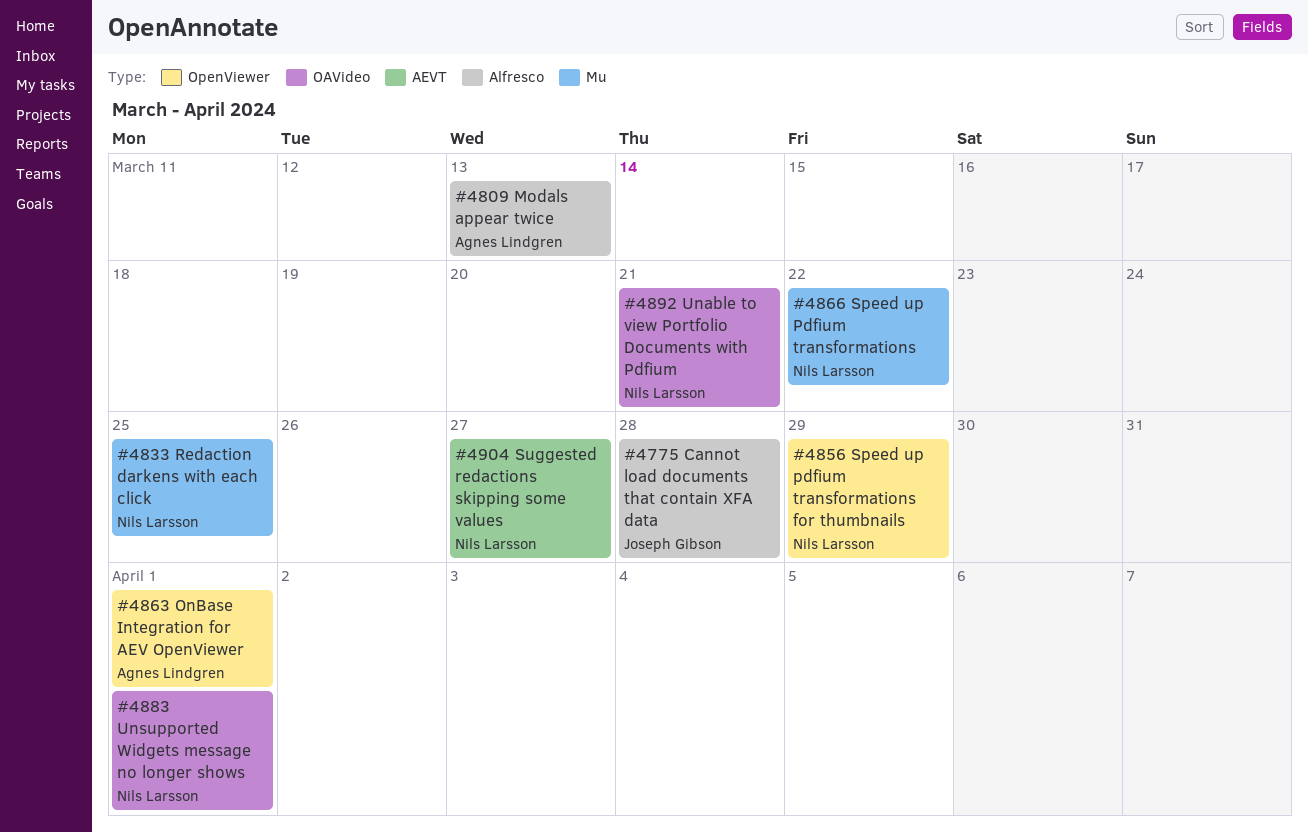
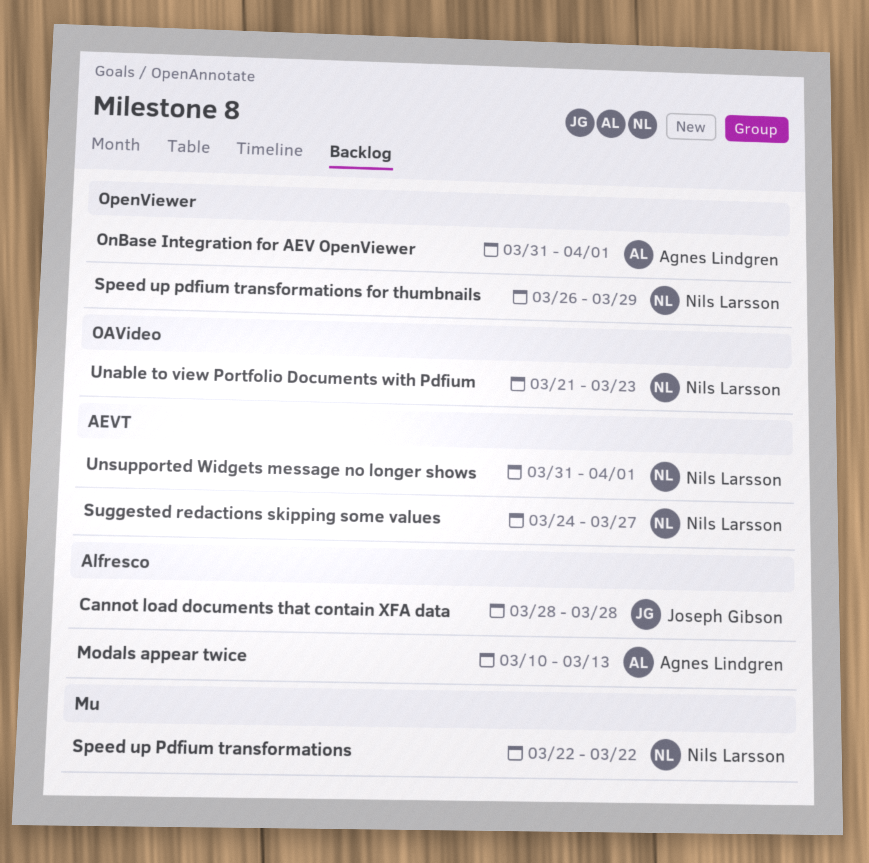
Redaction darkens with each click: present -> none
Unable to view Portfolio Documents with Pdfium, due: Mar 21 -> Mar 23
Unsupported Widgets message no longer shows, label: OAVideo -> AEVT

